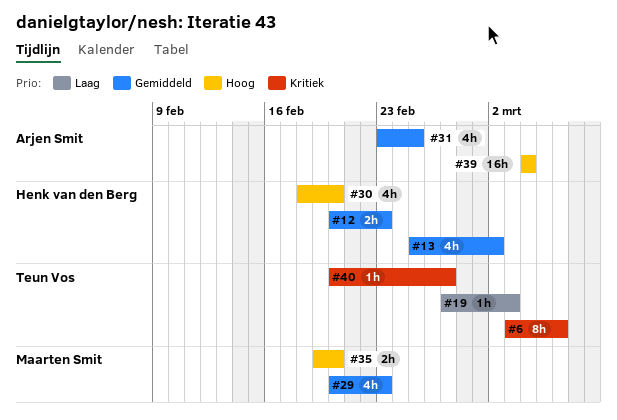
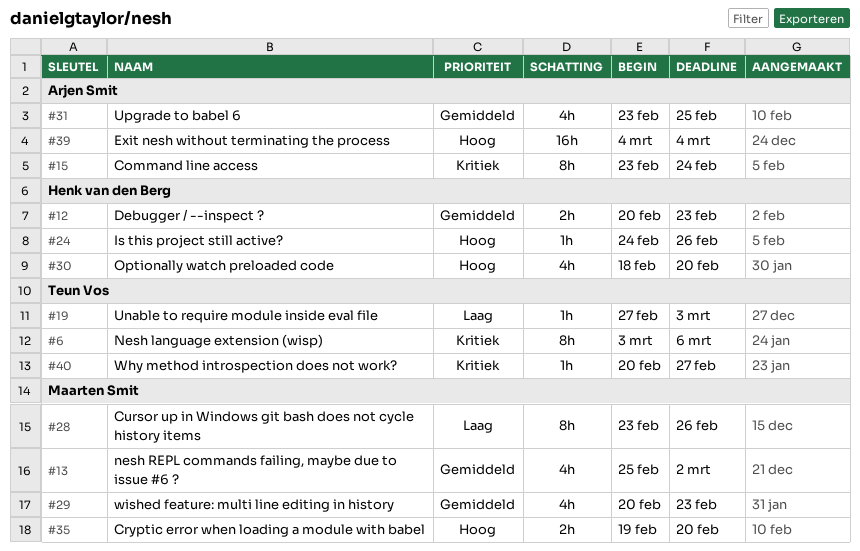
#13, owner: Henk van den Berg -> Maarten Smit
#15: none -> present
#24: none -> present
#28: none -> present

